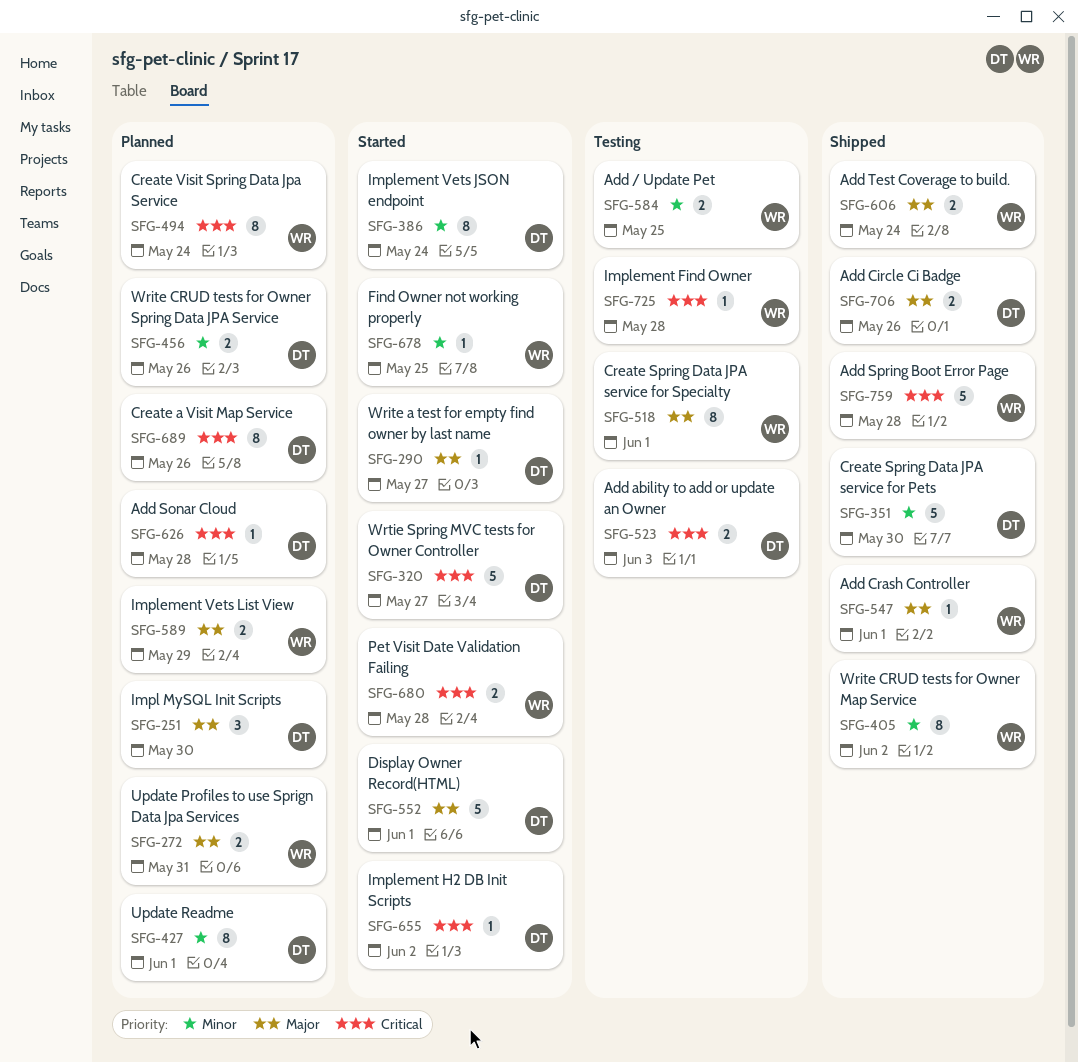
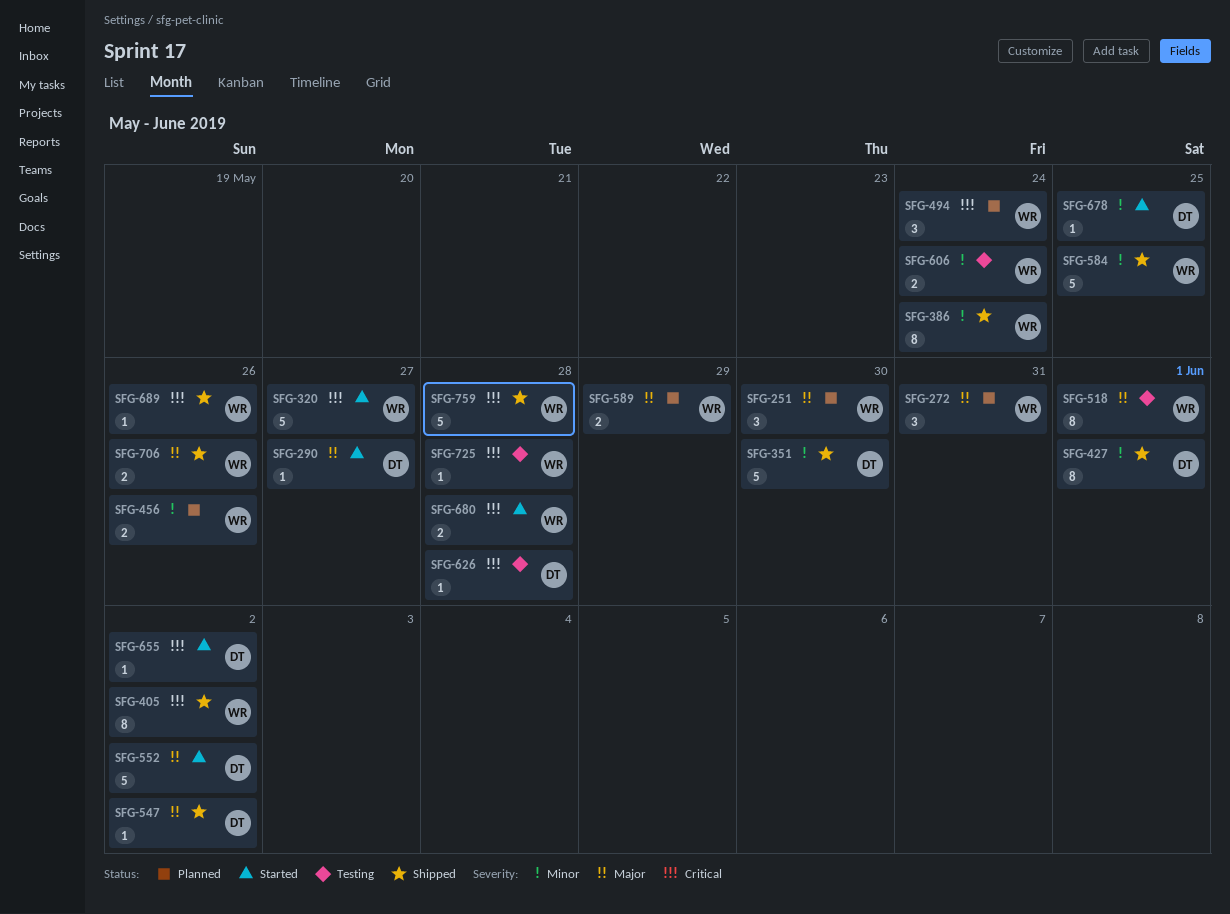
SFG-251, owner: DT -> WR
SFG-272, estimate: 2 -> 3
SFG-320, owner: DT -> WR
SFG-386, status: Started -> Shipped
SFG-386, owner: DT -> WR
SFG-405, priority: Minor -> Critical
SFG-427, status: Planned -> Shipped
SFG-456, owner: DT -> WR
SFG-494, estimate: 8 -> 3
SFG-523: present -> none
SFG-547, owner: WR -> DT
SFG-547, due: Jun 1 -> Jun 2
SFG-552, due: Jun 1 -> Jun 2
SFG-584, status: Testing -> Shipped
SFG-584, estimate: 2 -> 5
SFG-606, status: Shipped -> Testing
SFG-606, priority: Major -> Minor
SFG-626, status: Planned -> Testing
SFG-678, owner: WR -> DT
SFG-689, status: Planned -> Shipped
SFG-689, owner: DT -> WR
SFG-689, estimate: 8 -> 1
SFG-706, owner: DT -> WR

